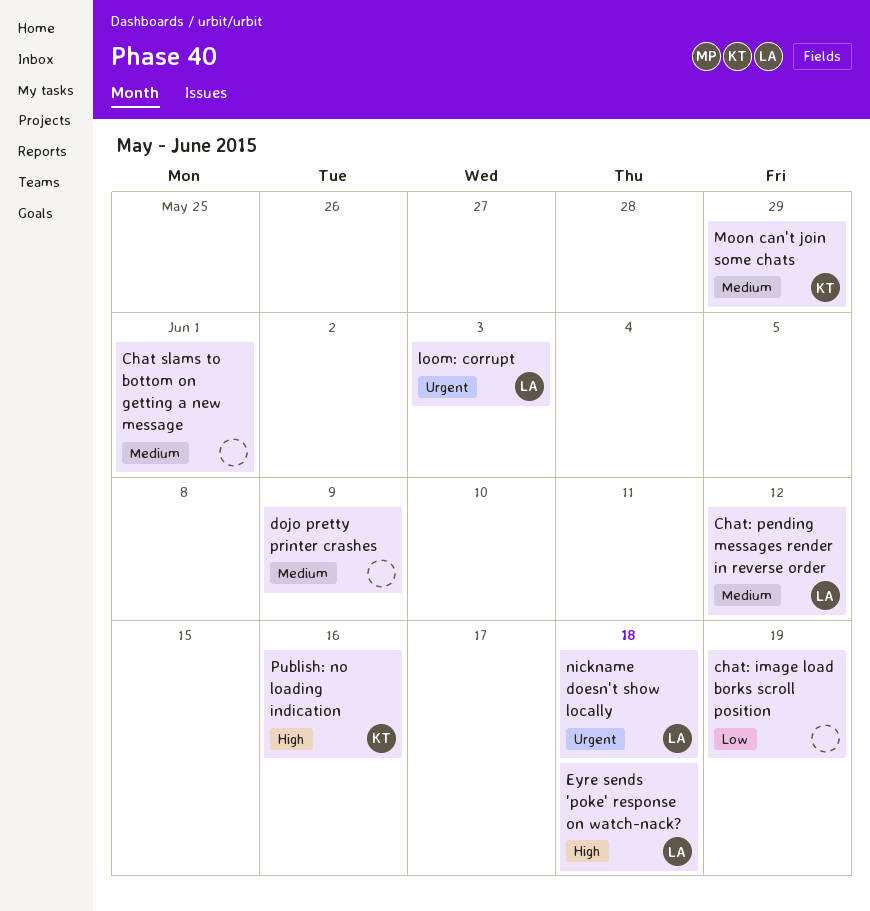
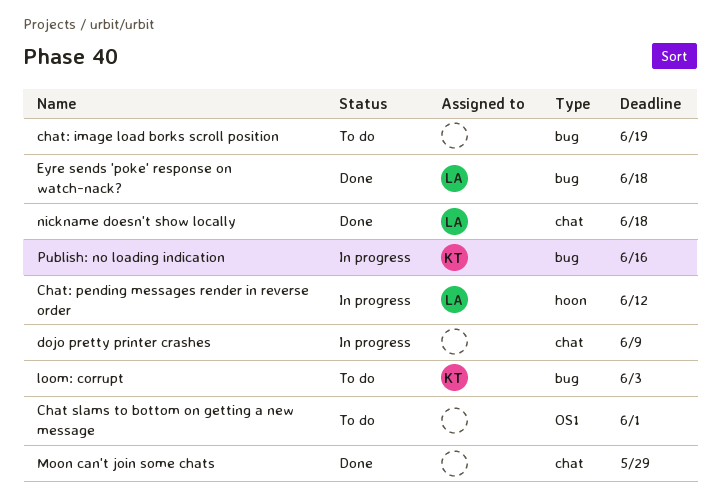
loom: corrupt, owner: LA -> KT
Moon can't join some chats, owner: KT -> none

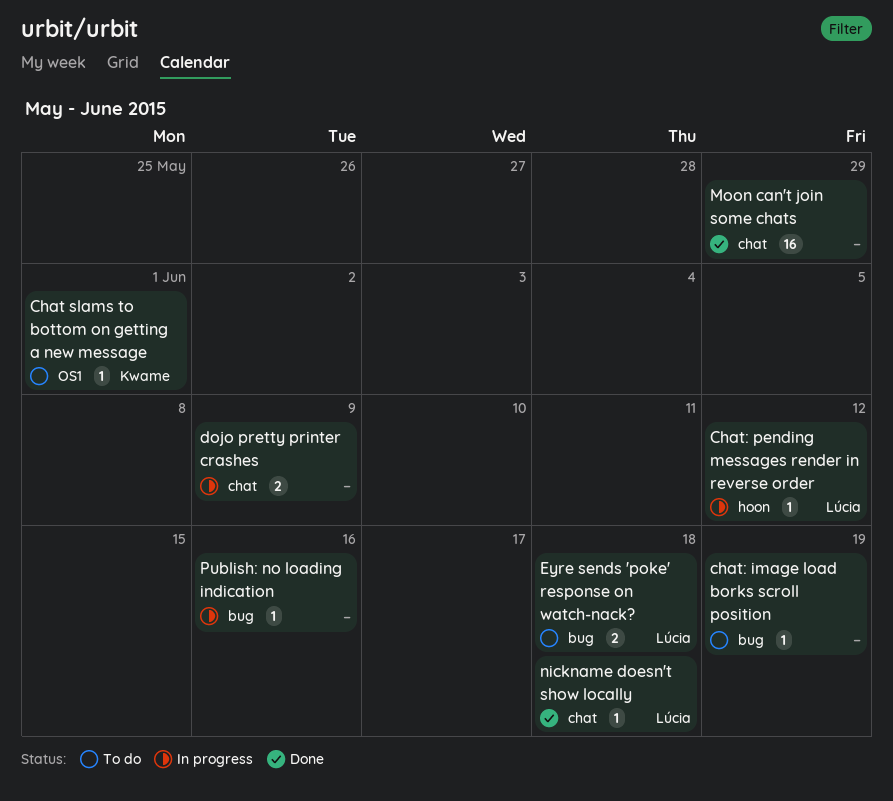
Chat slams to bottom on getting a new message, owner: none -> Kwame
Eyre sends 'poke' response on watch-nack?, status: Done -> To do
loom: corrupt: present -> none
Publish: no loading indication, owner: Kwame -> none

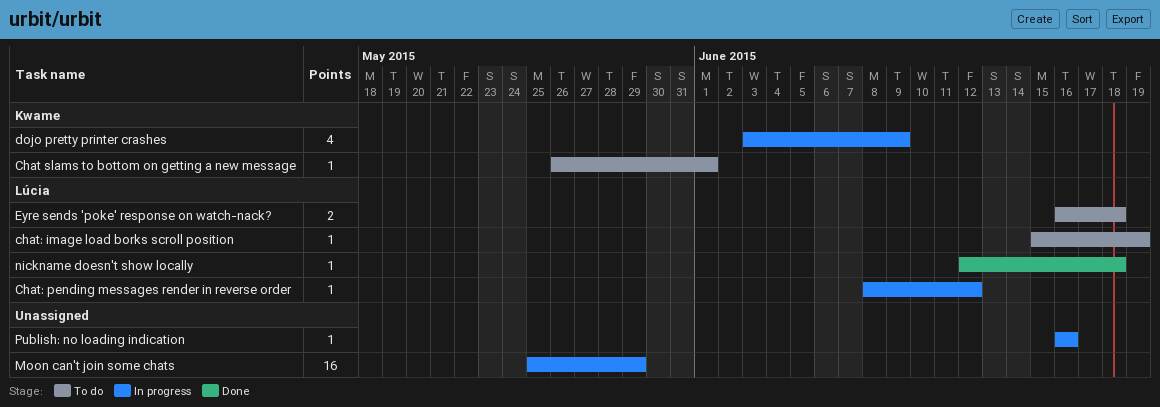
chat: image load borks scroll position, owner: none -> Lúcia
dojo pretty printer crashes, owner: none -> Kwame
dojo pretty printer crashes, estimate: 2 -> 4
Moon can't join some chats, status: Done -> In progress

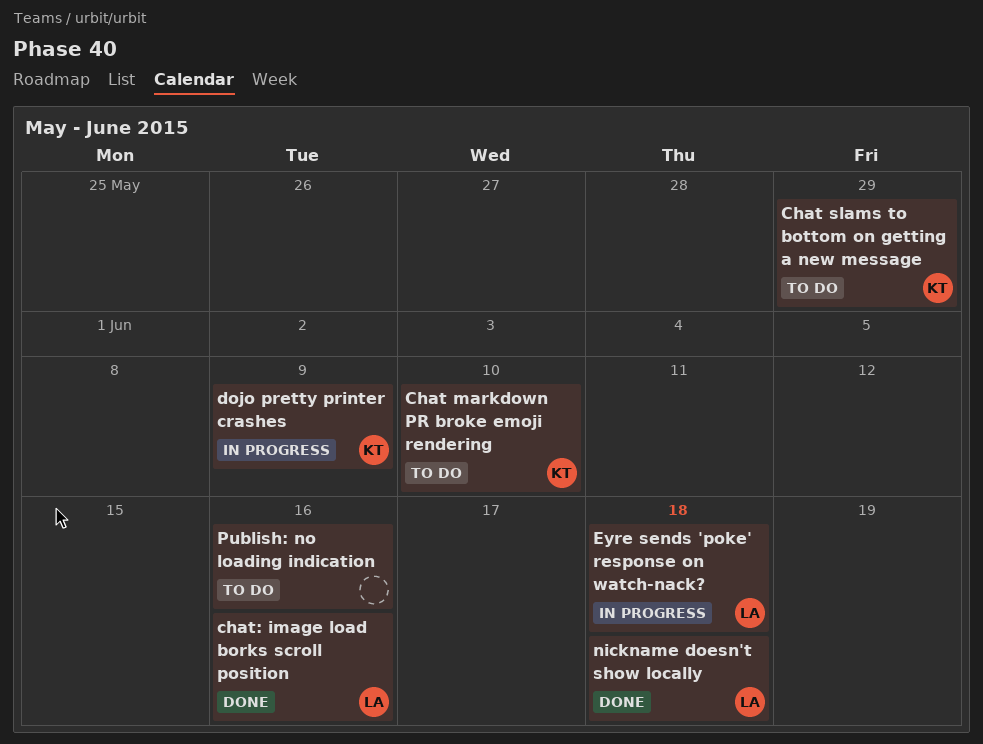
Chat markdown PR broke emoji rendering: none -> present
Chat slams to bottom on getting a new message, due: Jun 1 -> May 29
chat: image load borks scroll position, status: To do -> Done
chat: image load borks scroll position, due: Jun 19 -> Jun 16
Chat: pending messages render in reverse order: present -> none
Eyre sends 'poke' response on watch-nack?, status: To do -> In progress
Moon can't join some chats: present -> none
Publish: no loading indication, status: In progress -> To do

